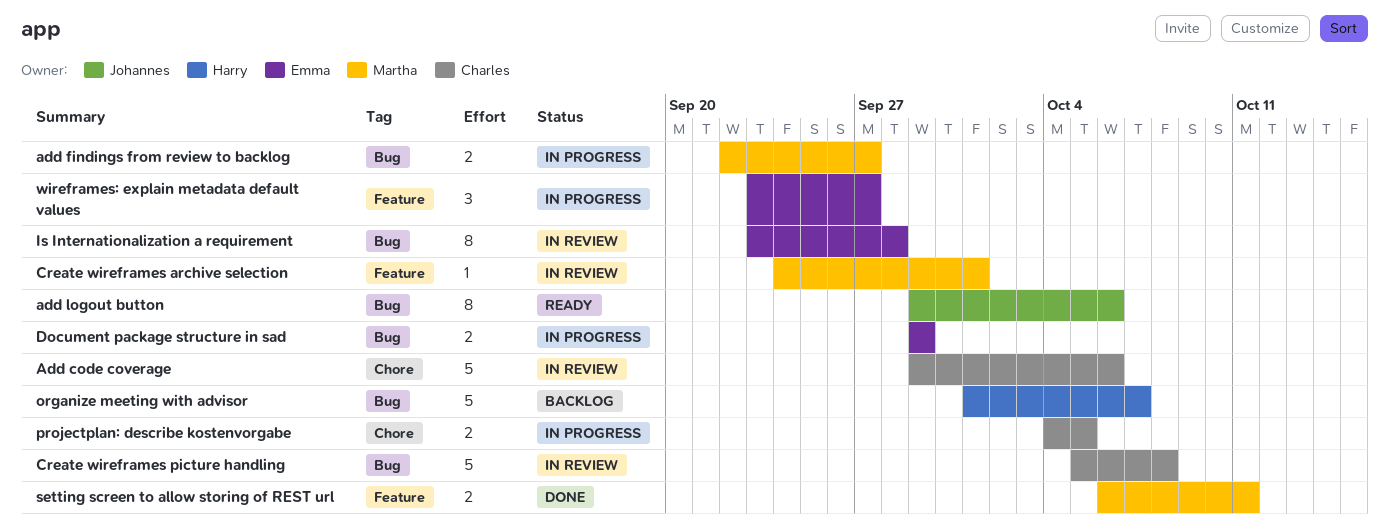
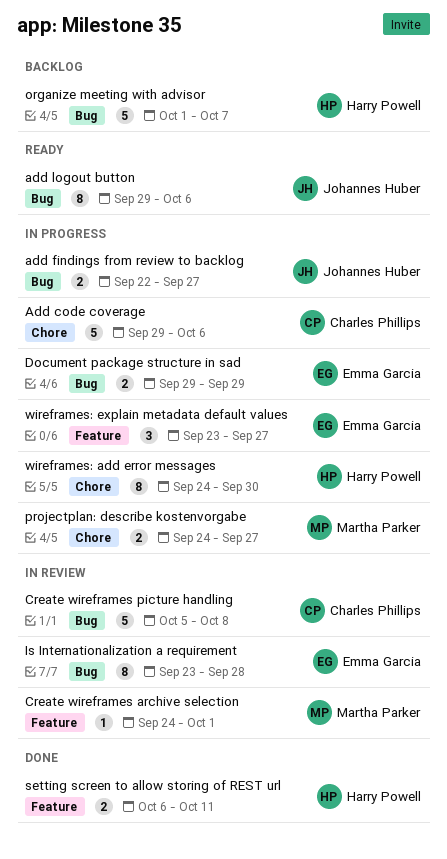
Add code coverage, status: In review -> In progress
add findings from review to backlog, owner: Martha Parker -> Johannes Huber
projectplan: describe kostenvorgabe, owner: Charles Phillips -> Martha Parker
projectplan: describe kostenvorgabe, start: Oct 4 -> Sep 24
projectplan: describe kostenvorgabe, due: Oct 5 -> Sep 27
setting screen to allow storing of REST url, owner: Martha Parker -> Harry Powell
wireframes: add error messages: none -> present

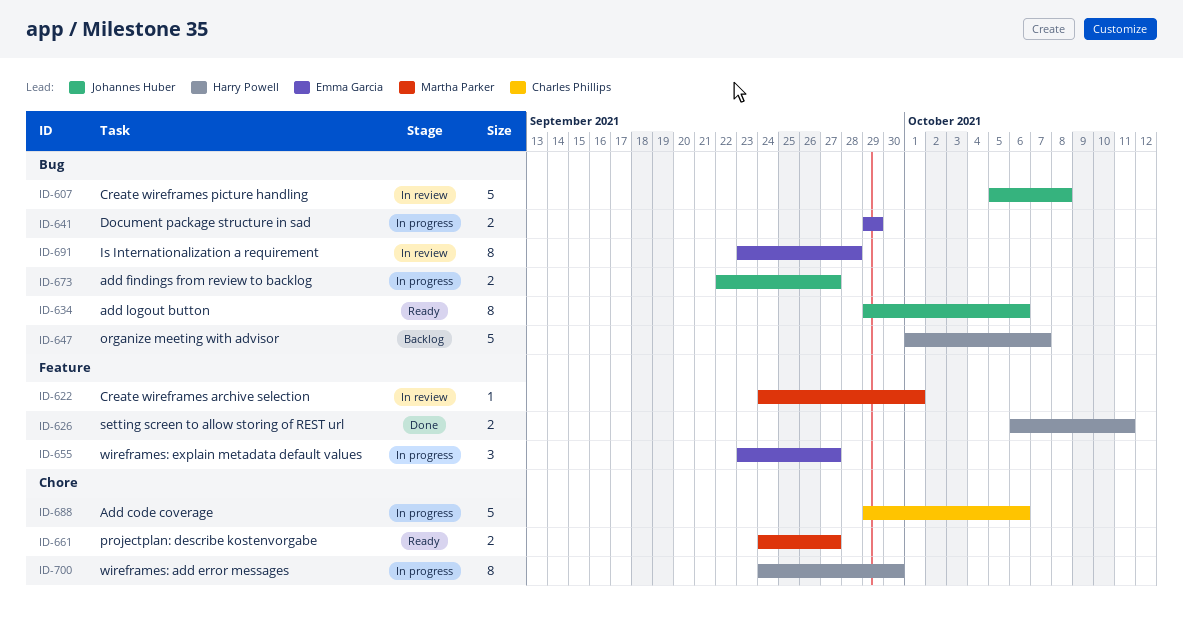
Create wireframes picture handling, owner: Charles Phillips -> Johannes Huber
projectplan: describe kostenvorgabe, status: In progress -> Ready

